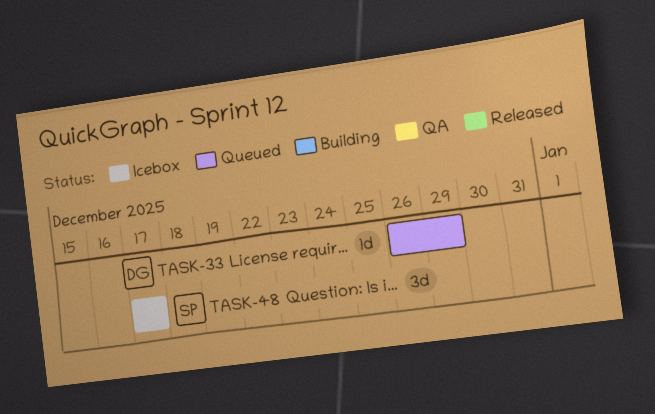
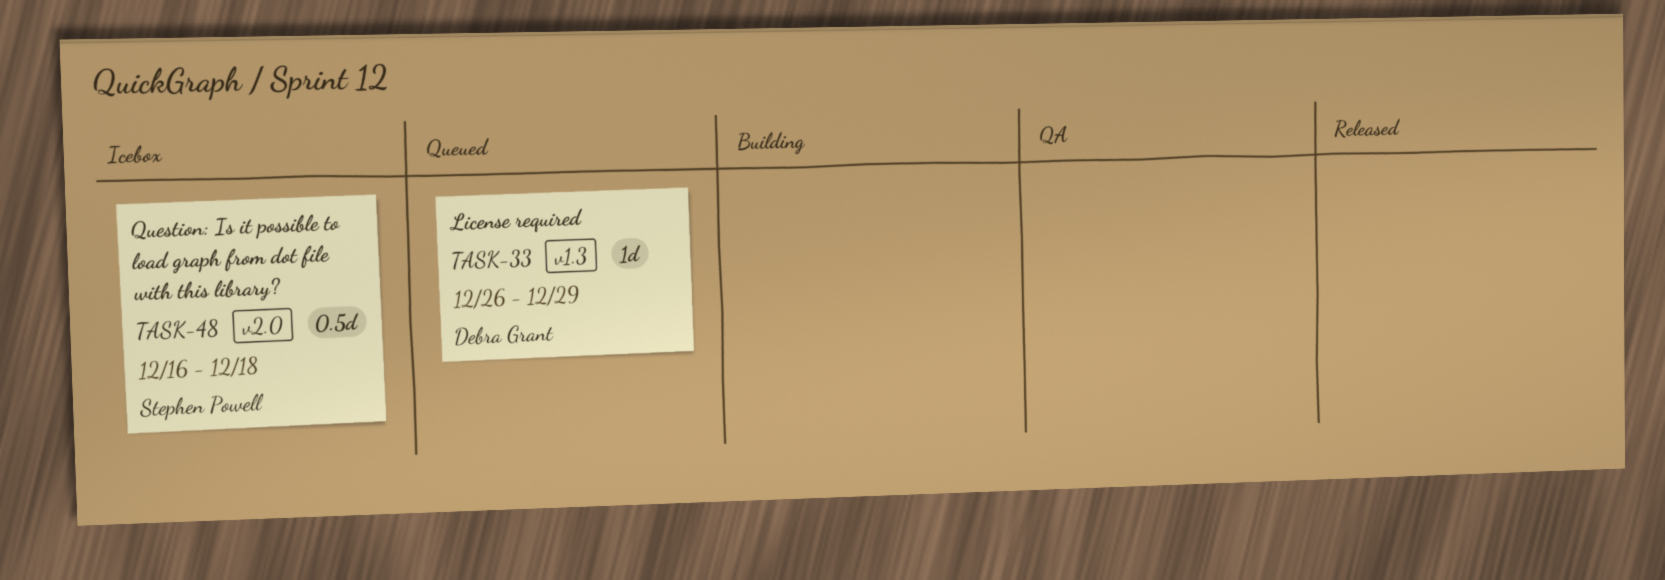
TASK-48, estimate: 3d -> 0.5d
TASK-48, start: Dec 17 -> Dec 16
TASK-48, due: Dec 17 -> Dec 18

